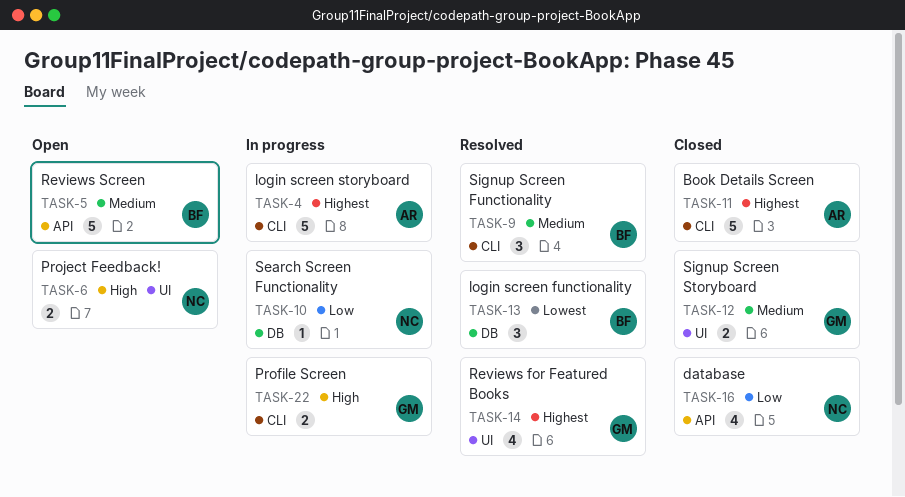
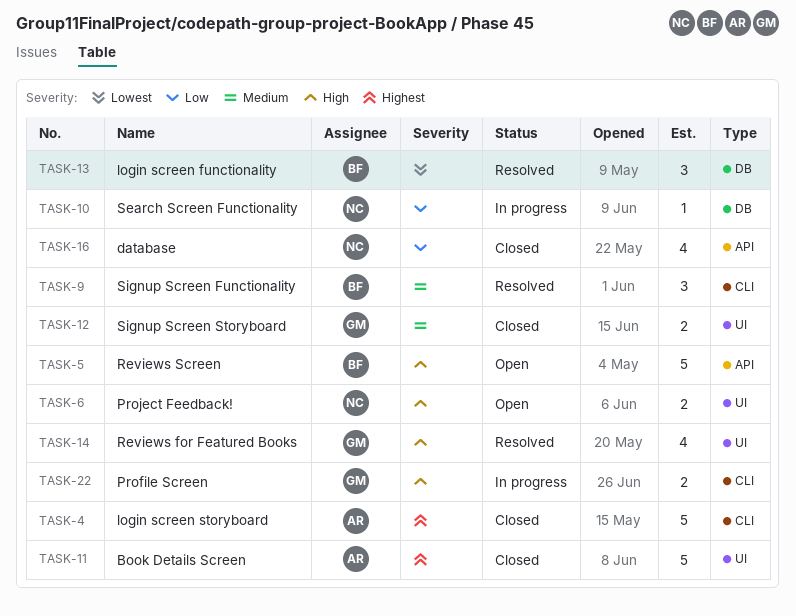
TASK-4, status: In progress -> Closed
TASK-5, priority: Medium -> High
TASK-11, label: CLI -> UI
TASK-14, priority: Highest -> High

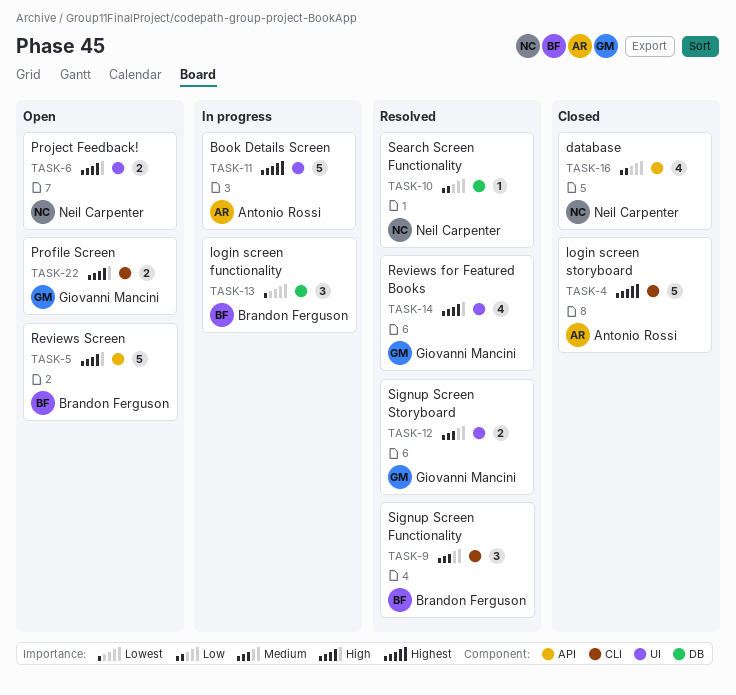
TASK-10, status: In progress -> Resolved
TASK-11, status: Closed -> In progress
TASK-12, status: Closed -> Resolved
TASK-13, status: Resolved -> In progress
TASK-22, status: In progress -> Open

